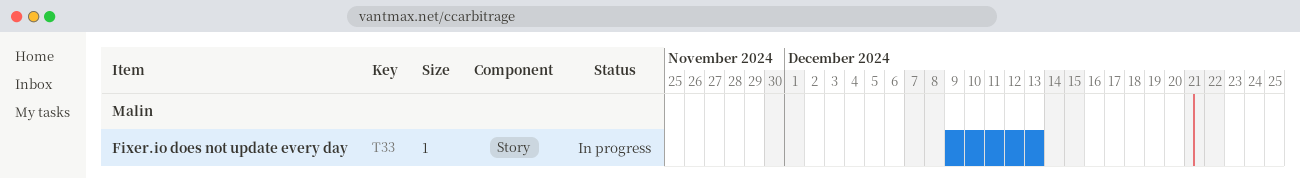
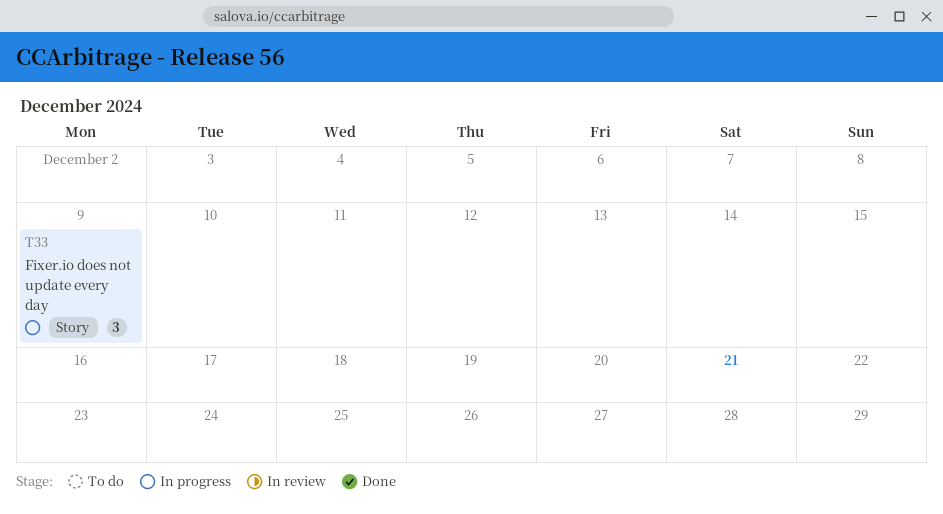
T33, estimate: 1 -> 3
T33, due: Dec 13 -> Dec 9

